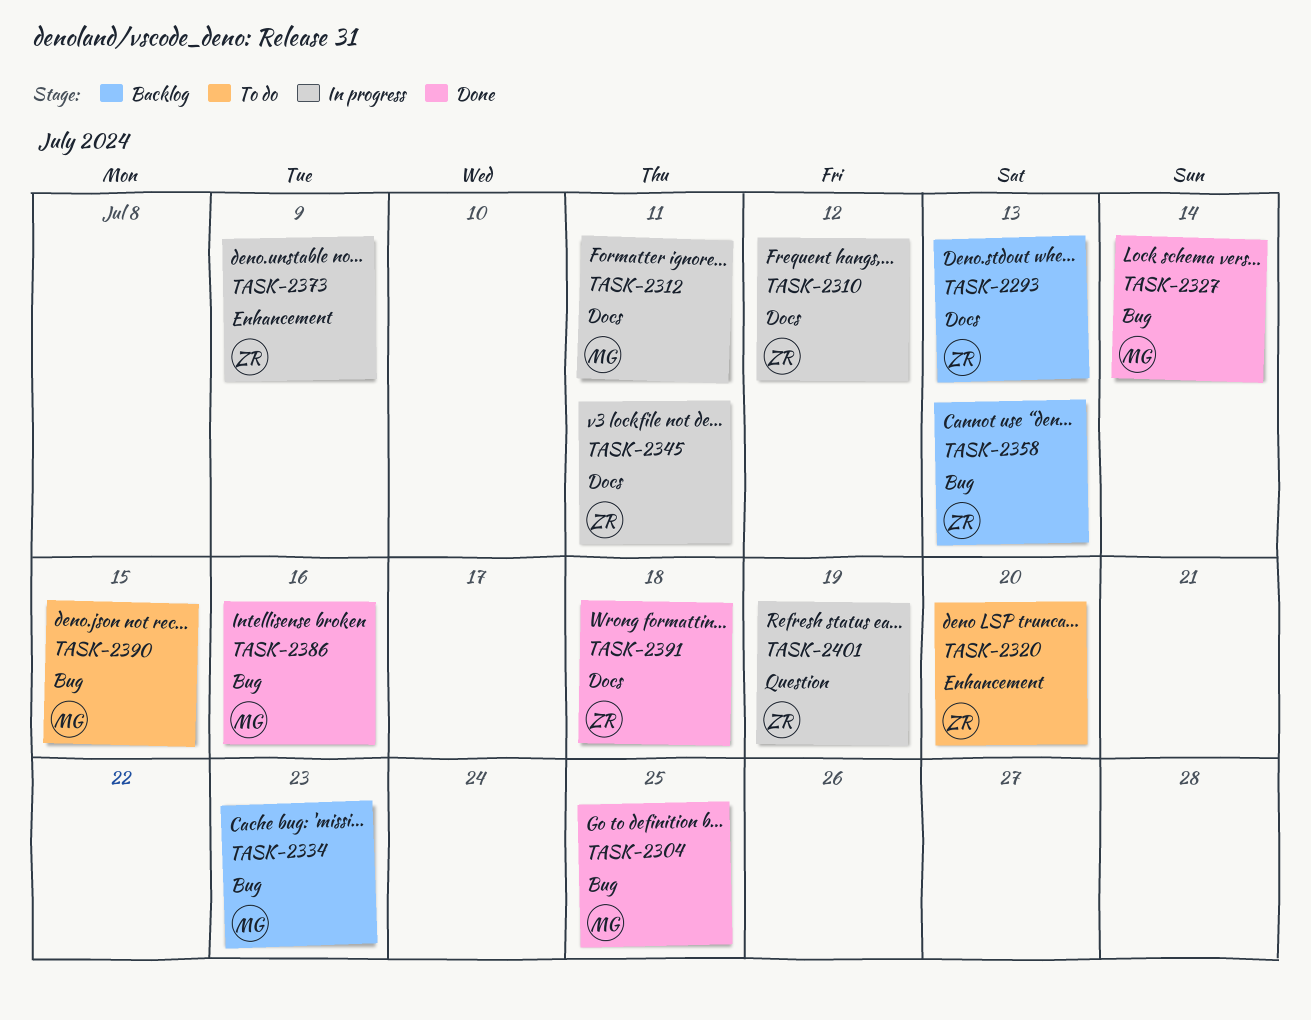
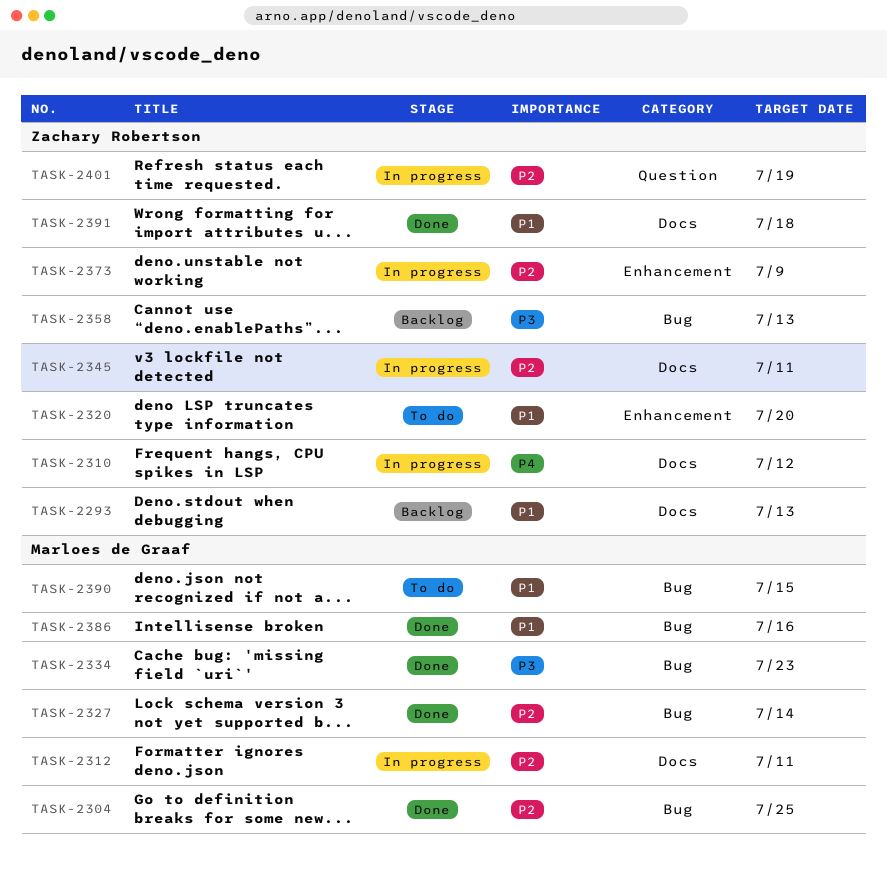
TASK-2334, status: Backlog -> Done

